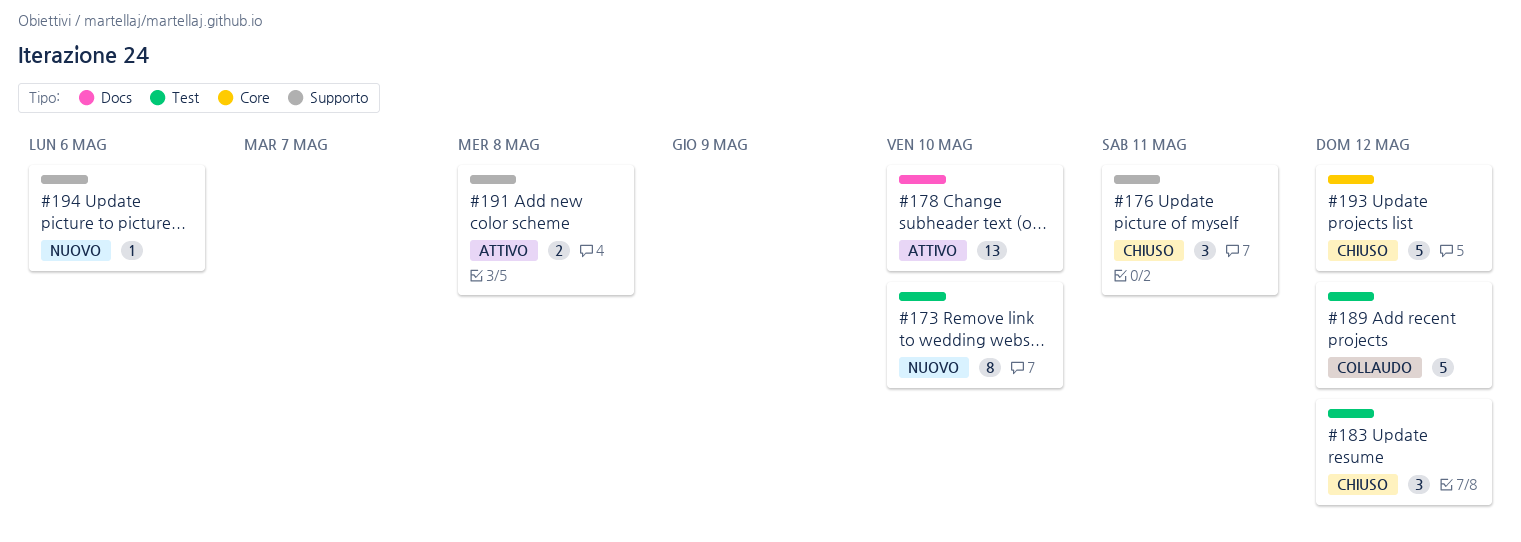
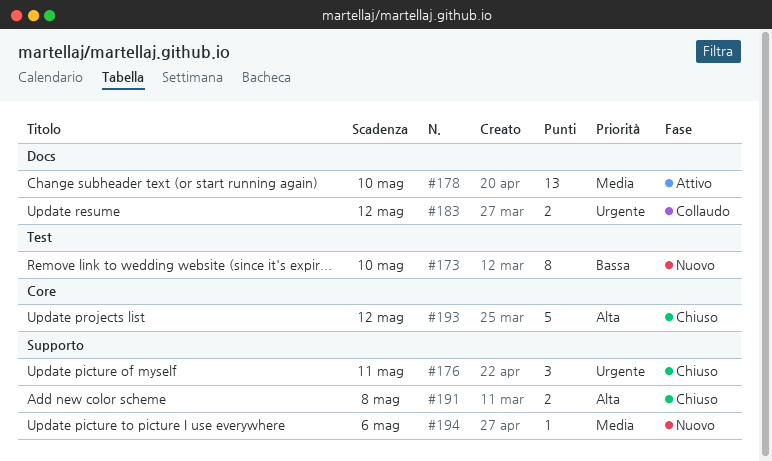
#183, status: Chiuso -> Collaudo
#183, label: Test -> Docs
#183, estimate: 3 -> 2
#189: present -> none
#191, status: Attivo -> Chiuso

